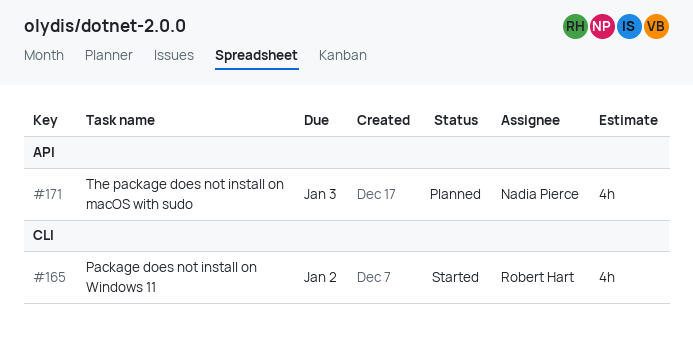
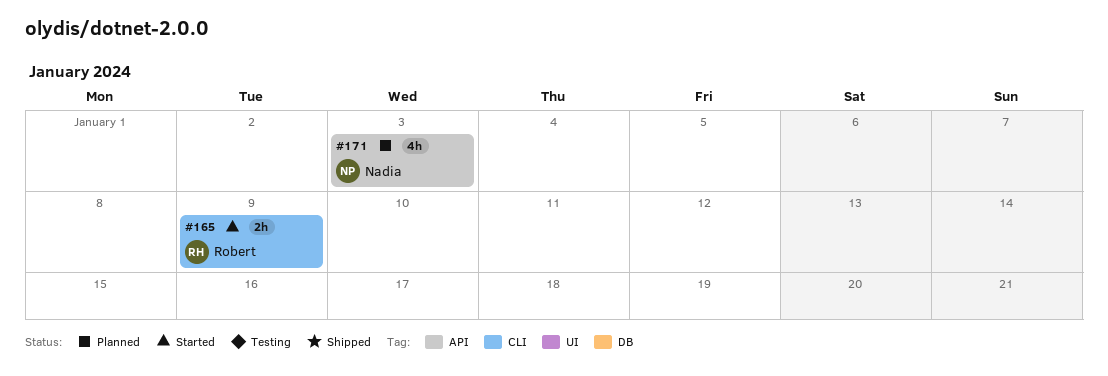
#165, estimate: 4h -> 2h
#165, due: Jan 2 -> Jan 9

